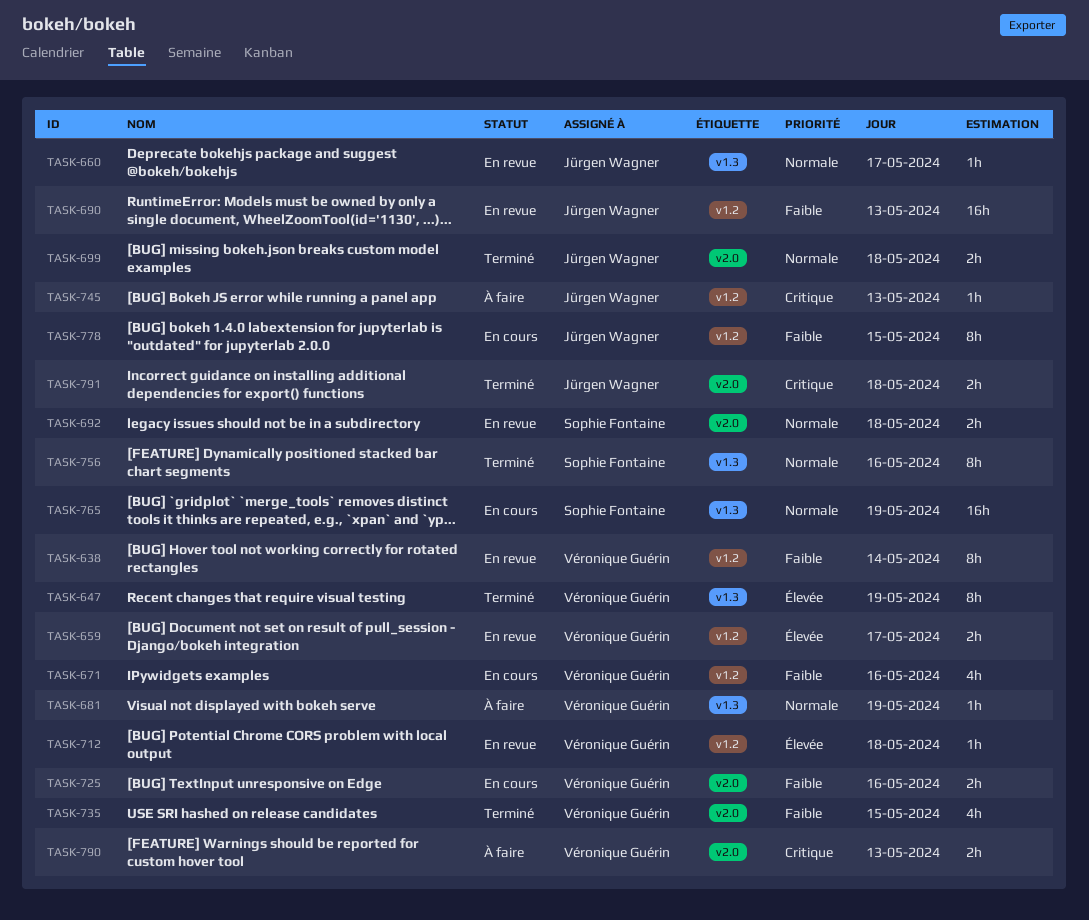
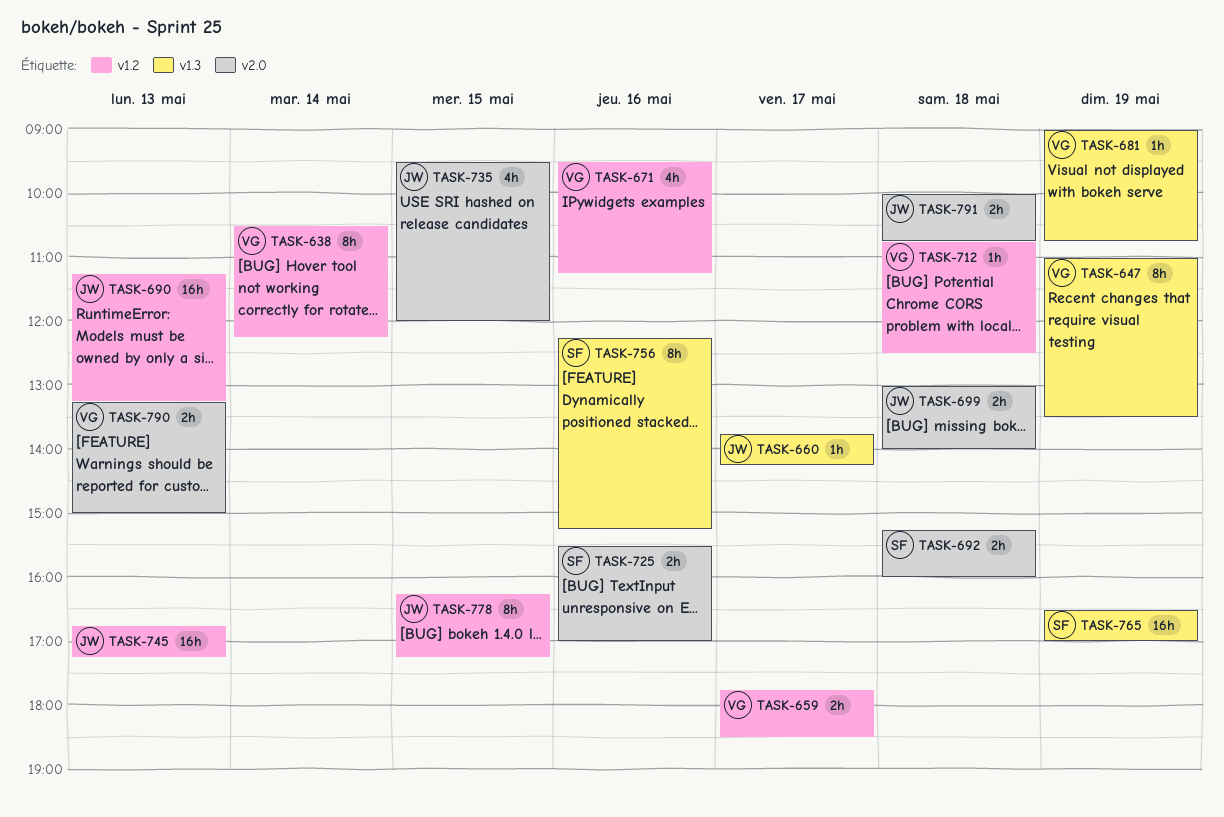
TASK-725, owner: Véronique Guérin -> Sophie Fontaine
TASK-735, owner: Véronique Guérin -> Jürgen Wagner
TASK-745, estimate: 1h -> 16h

